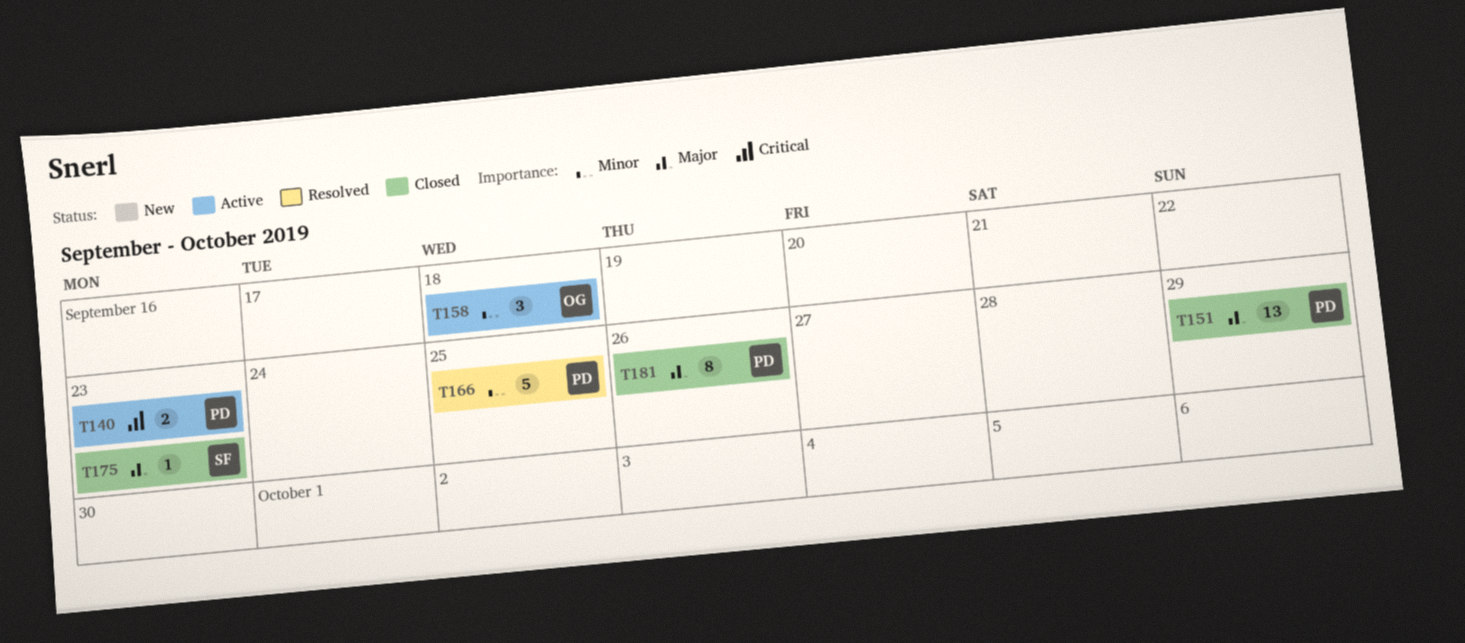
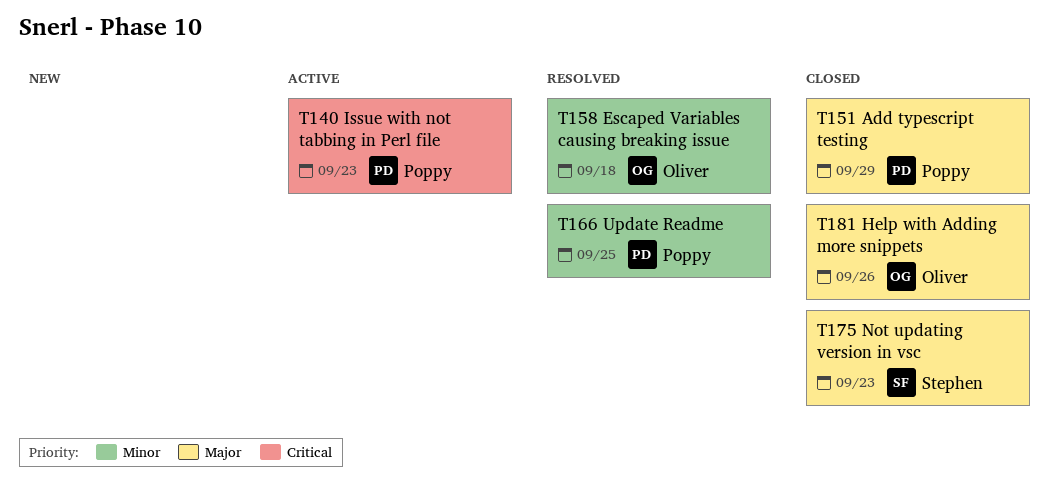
T158, status: Active -> Resolved
T181, owner: Poppy -> Oliver

